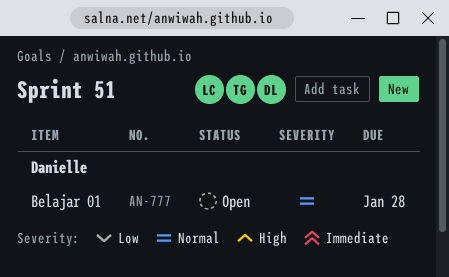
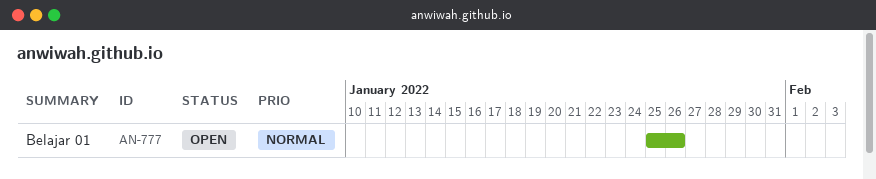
AN-777, due: Jan 28 -> Jan 26

